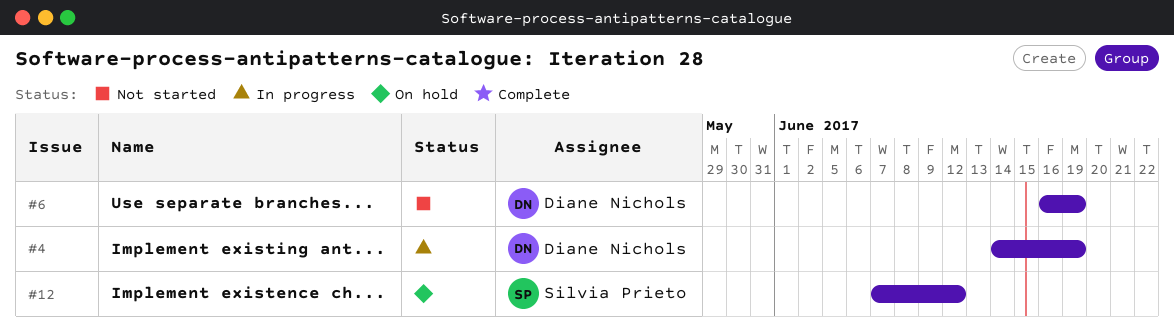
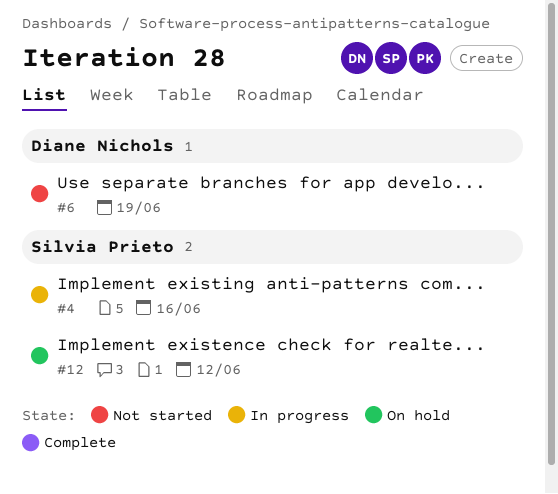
#4, owner: Diane Nichols -> Silvia Prieto
#4, due: Jun 19 -> Jun 16

